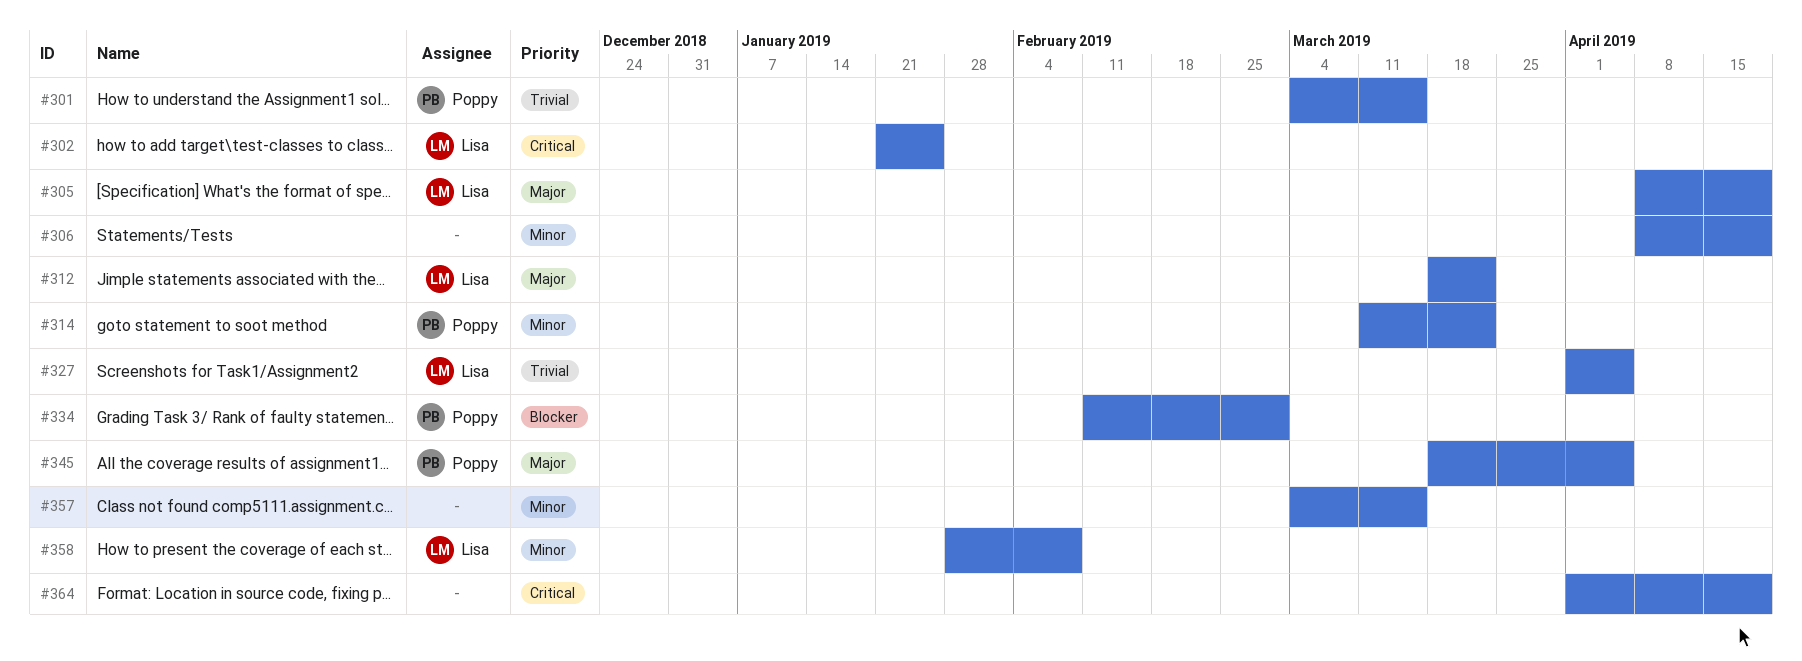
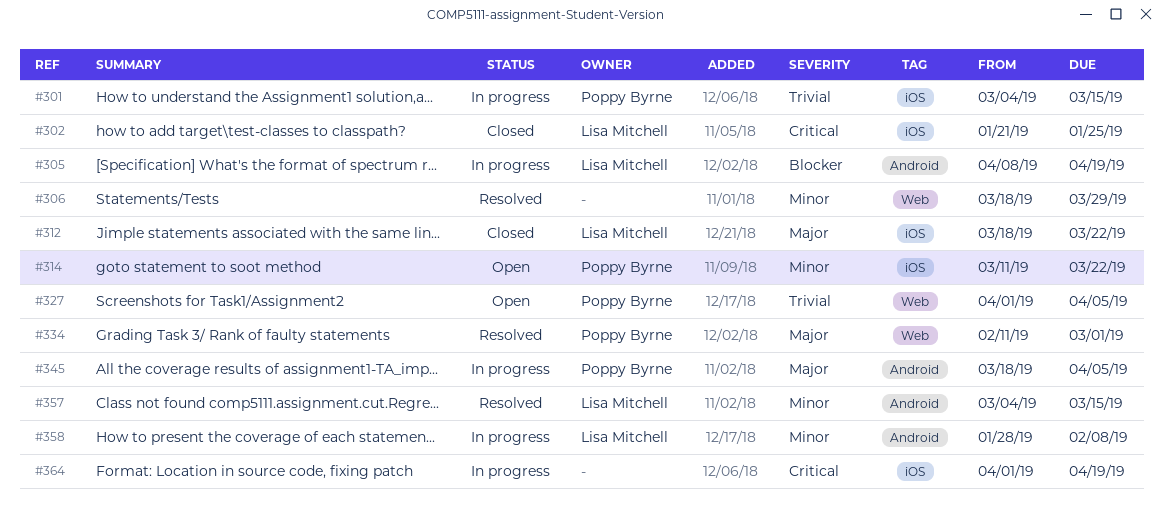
#305, priority: Major -> Blocker
#306, start: Apr 8 -> Mar 18
#306, due: Apr 19 -> Mar 29
#327, owner: Lisa Mitchell -> Poppy Byrne
#334, priority: Blocker -> Major
#357, owner: none -> Lisa Mitchell

